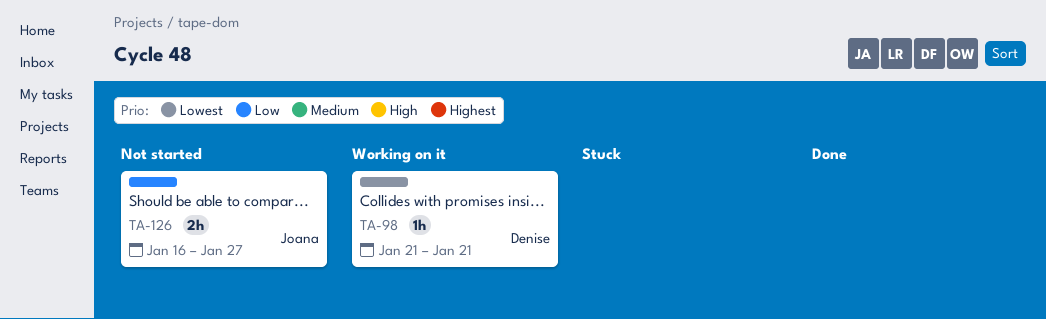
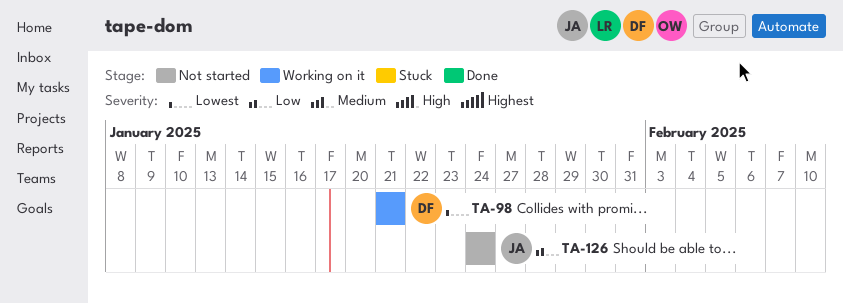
TA-126, start: Jan 16 -> Jan 24
TA-126, due: Jan 27 -> Jan 24

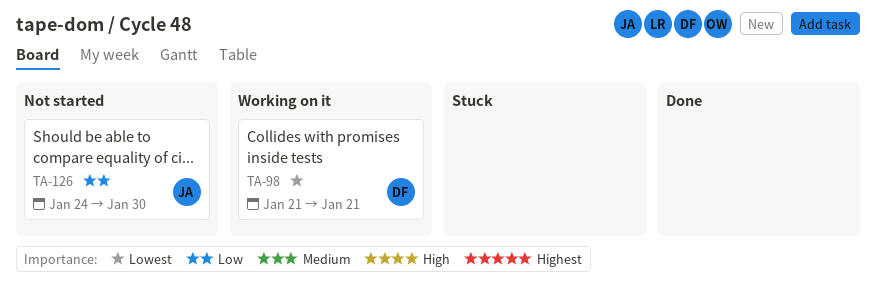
TA-126, due: Jan 24 -> Jan 30

